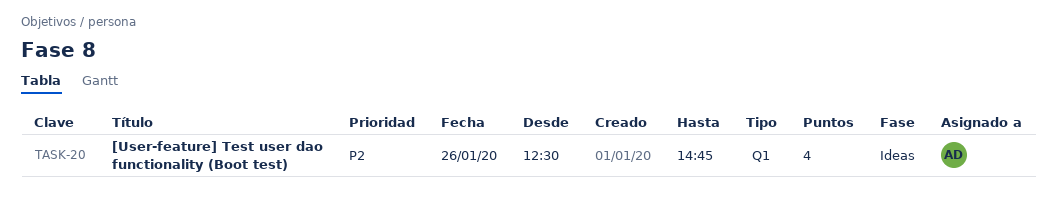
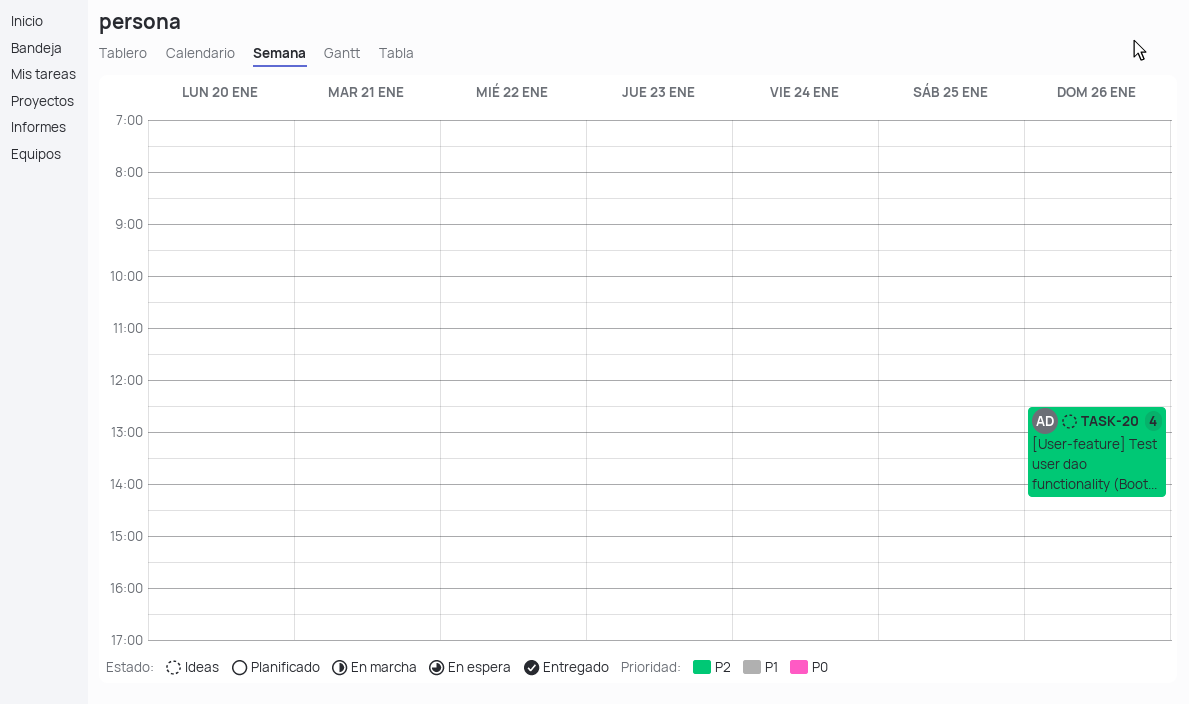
TASK-20, ends: 14:45 -> 14:15

